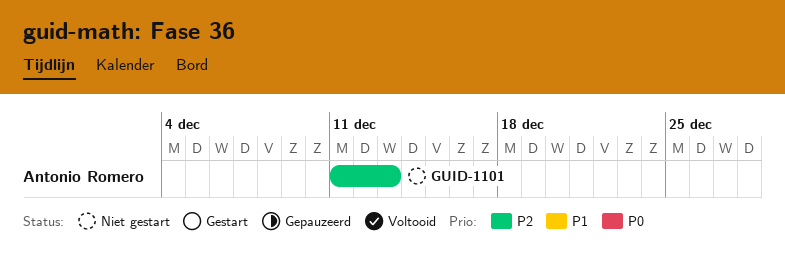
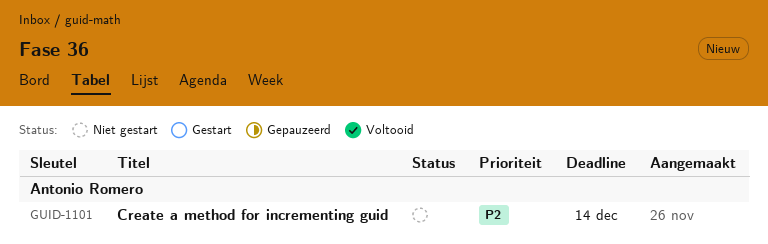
GUID-1101, due: Dec 13 -> Dec 14

